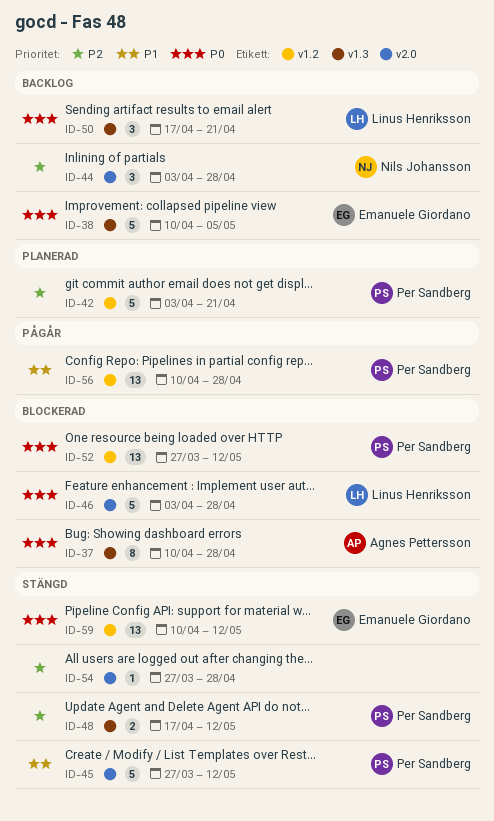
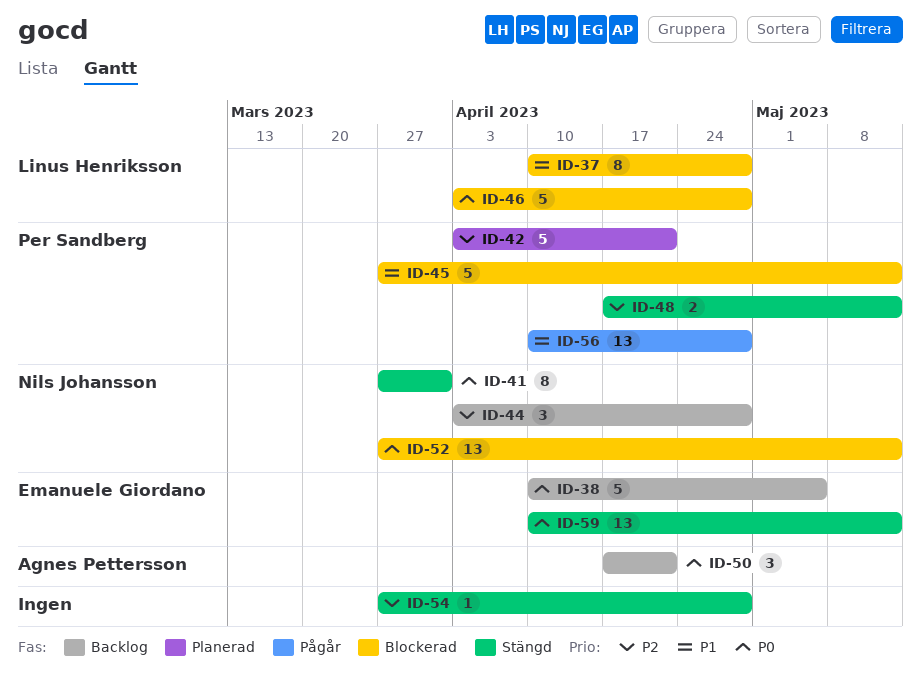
ID-37, owner: Agnes Pettersson -> Linus Henriksson
ID-37, priority: P0 -> P1
ID-41: none -> present
ID-45, status: Stängd -> Blockerad
ID-50, owner: Linus Henriksson -> Agnes Pettersson
ID-52, owner: Per Sandberg -> Nils Johansson

